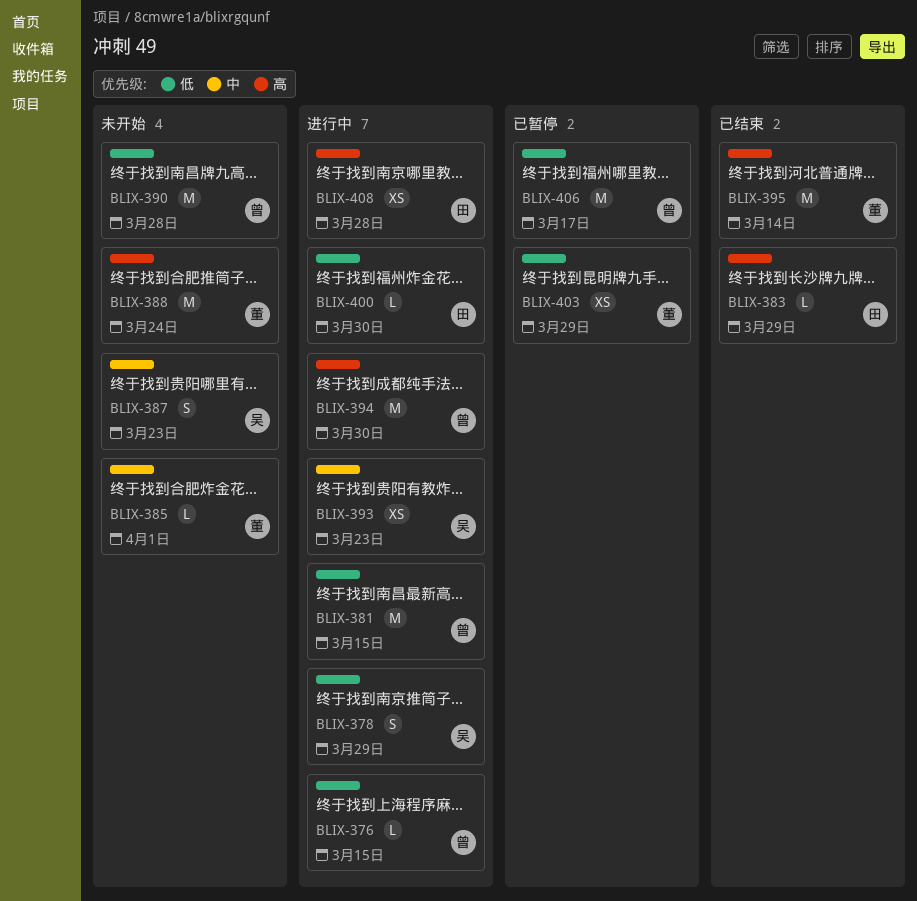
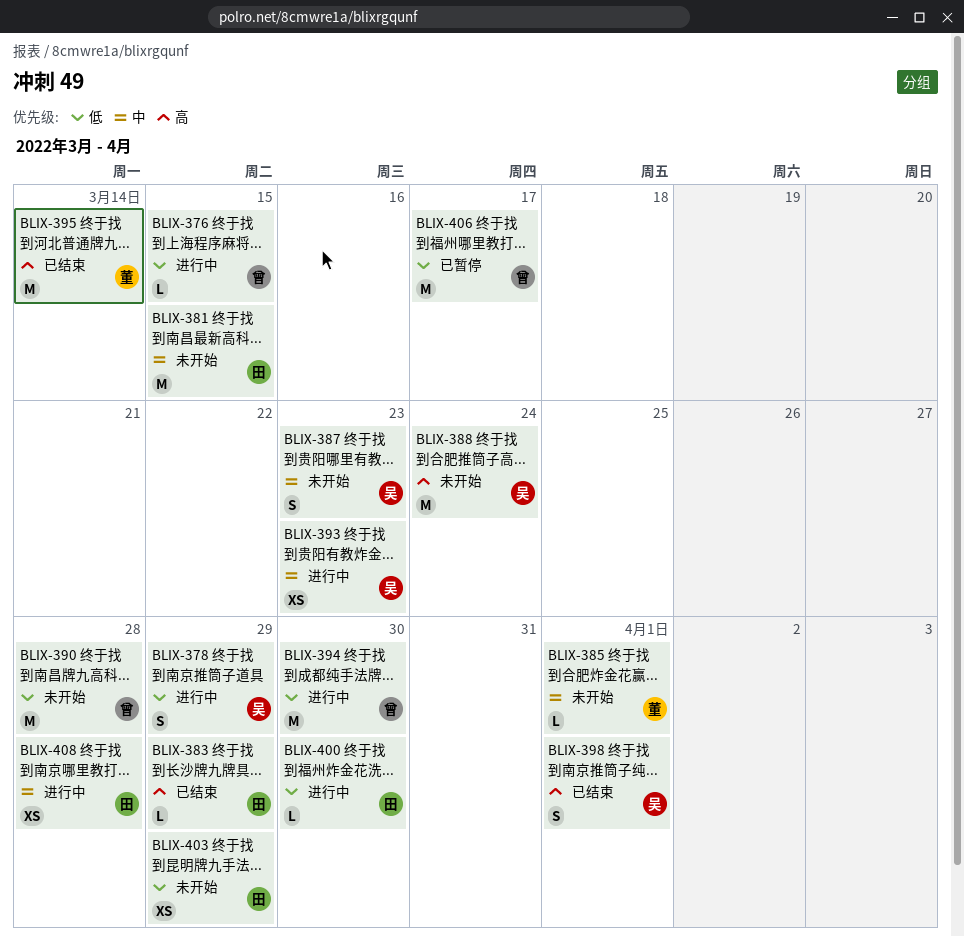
BLIX-381, status: 进行中 -> 未开始
BLIX-381, owner: 曾 -> 田
BLIX-381, priority: 低 -> 中
BLIX-388, owner: 董 -> 吴
BLIX-394, priority: 高 -> 低
BLIX-398: none -> present
BLIX-403, status: 已暂停 -> 未开始
BLIX-403, owner: 董 -> 田
BLIX-408, priority: 高 -> 中

